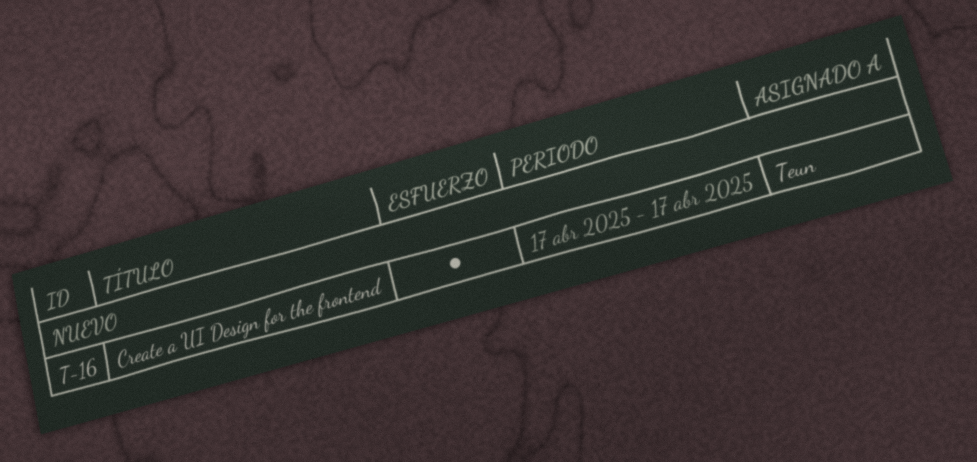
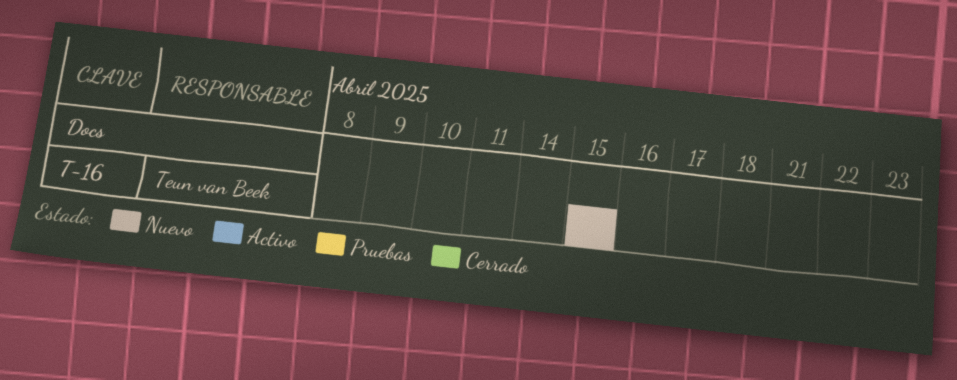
T-16, start: Apr 17 -> Apr 15
T-16, due: Apr 17 -> Apr 15

